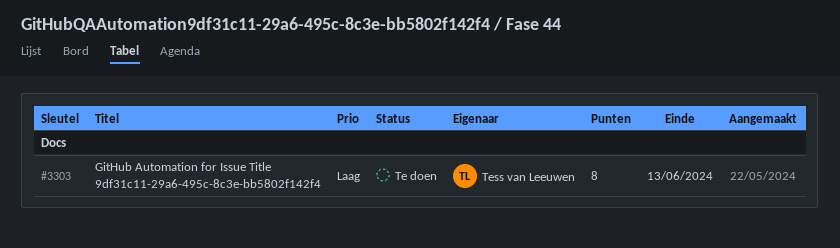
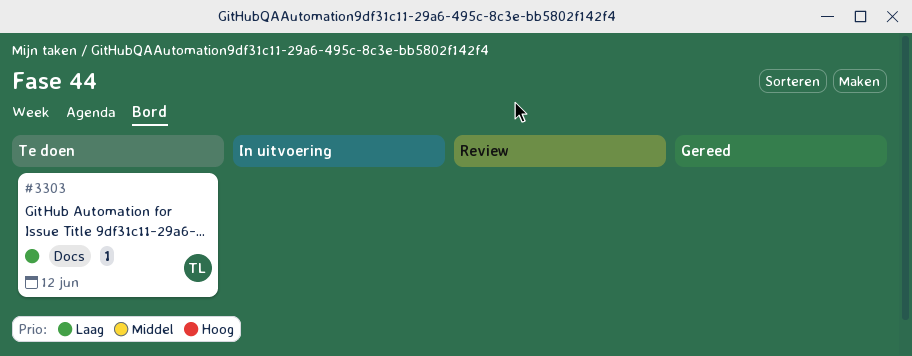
#3303, estimate: 8 -> 1
#3303, due: Jun 13 -> Jun 12

